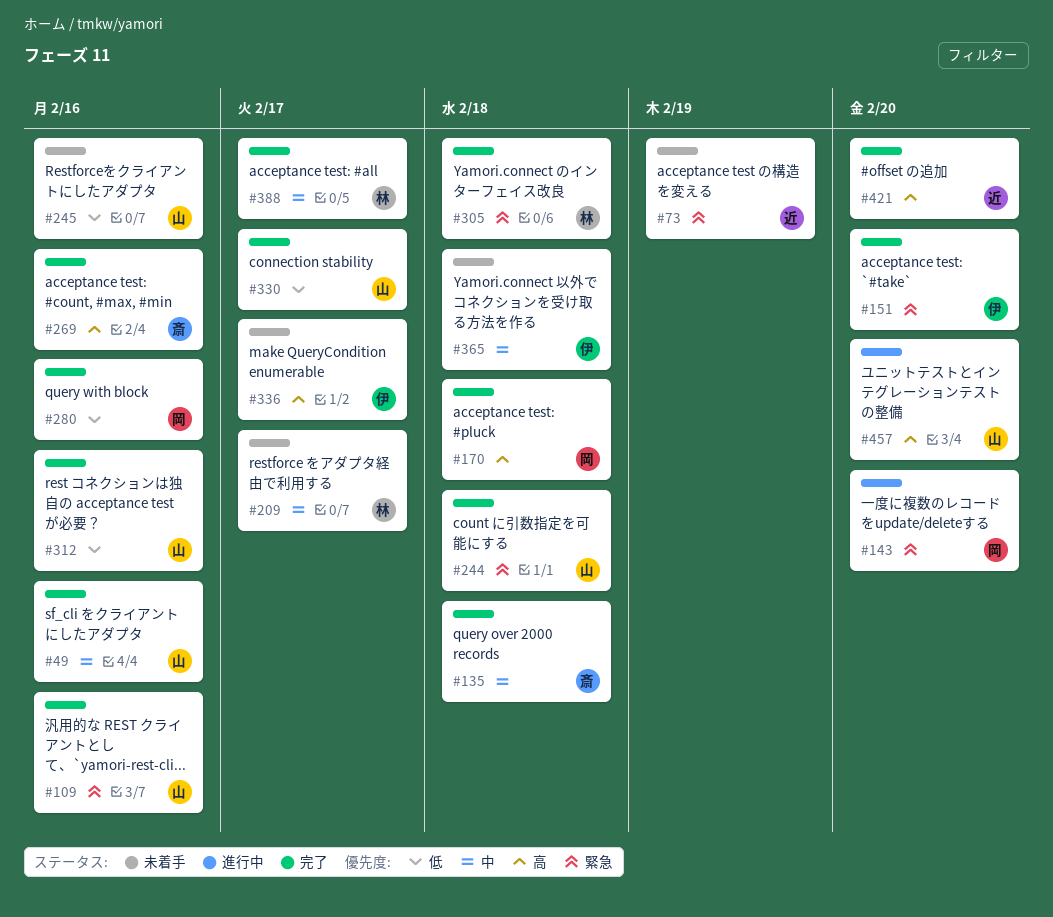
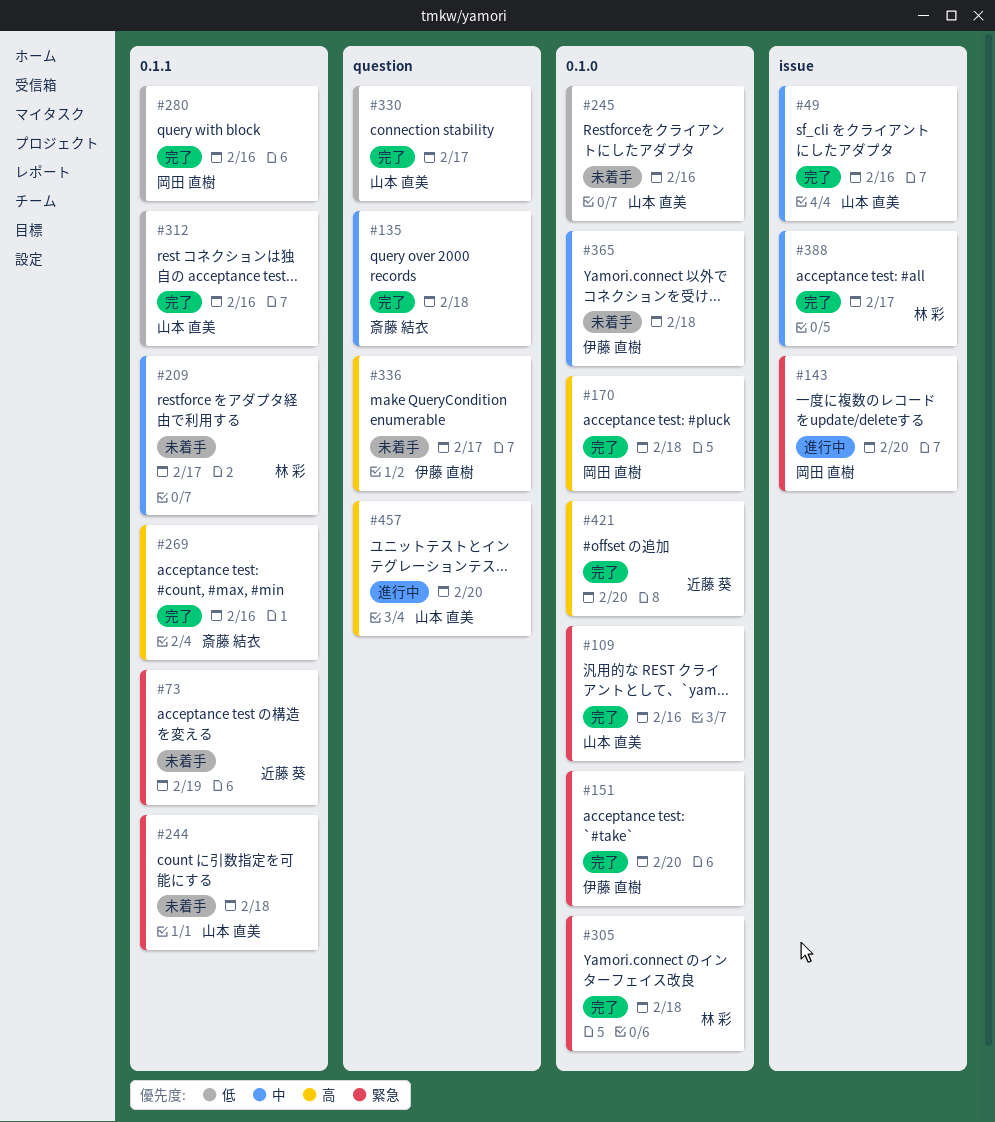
#244, status: 完了 -> 未着手

